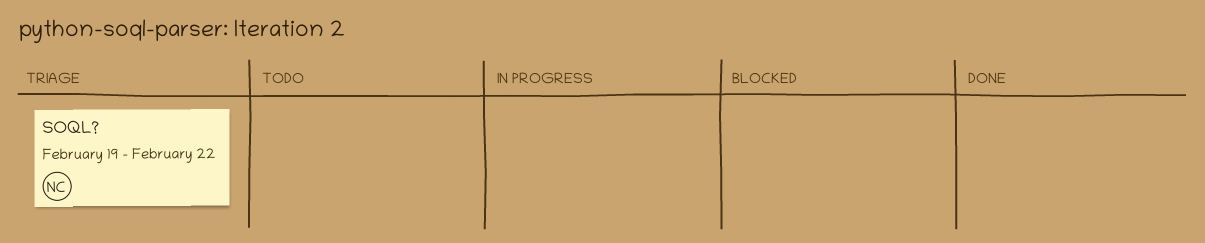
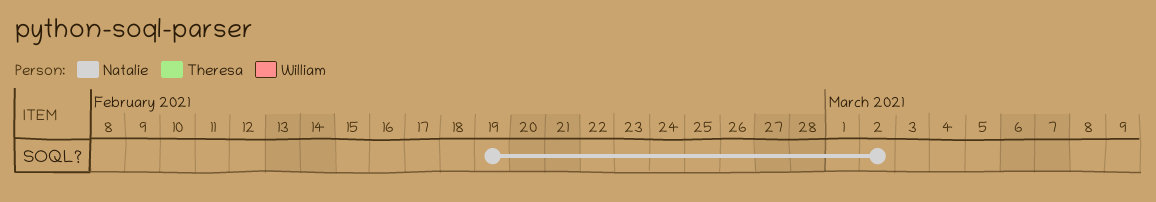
SOQL?, due: Feb 22 -> Mar 2

